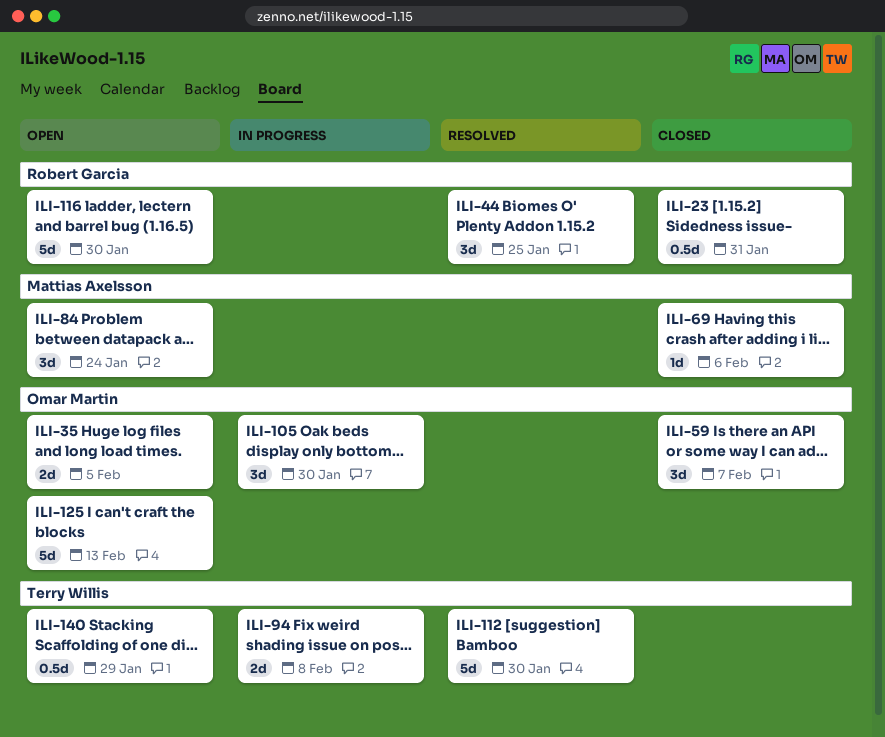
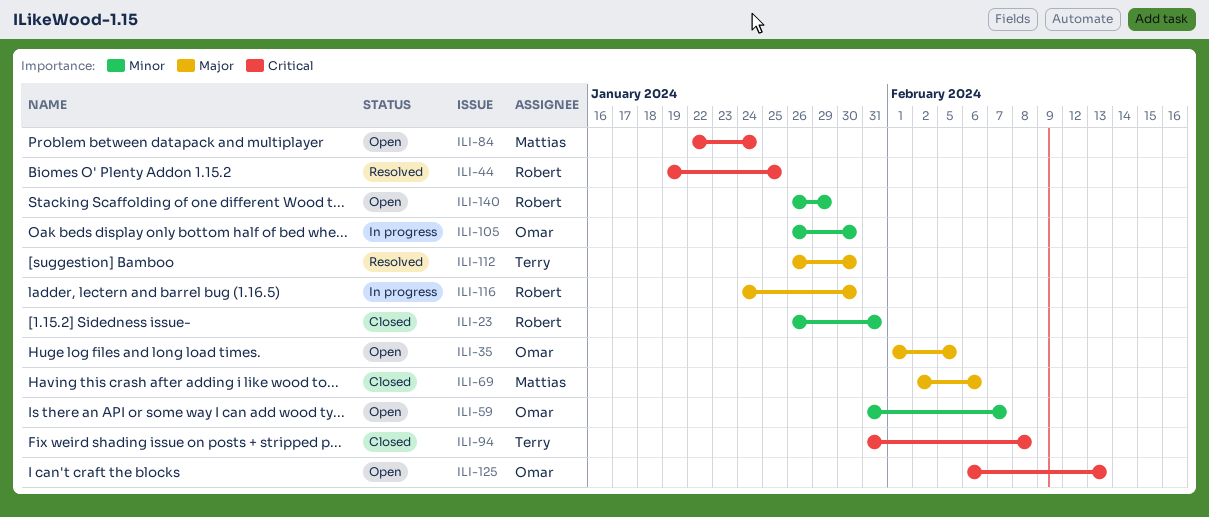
ILI-59, status: Closed -> Open
ILI-94, status: In progress -> Closed
ILI-116, status: Open -> In progress
ILI-140, owner: Terry Willis -> Robert Garcia

